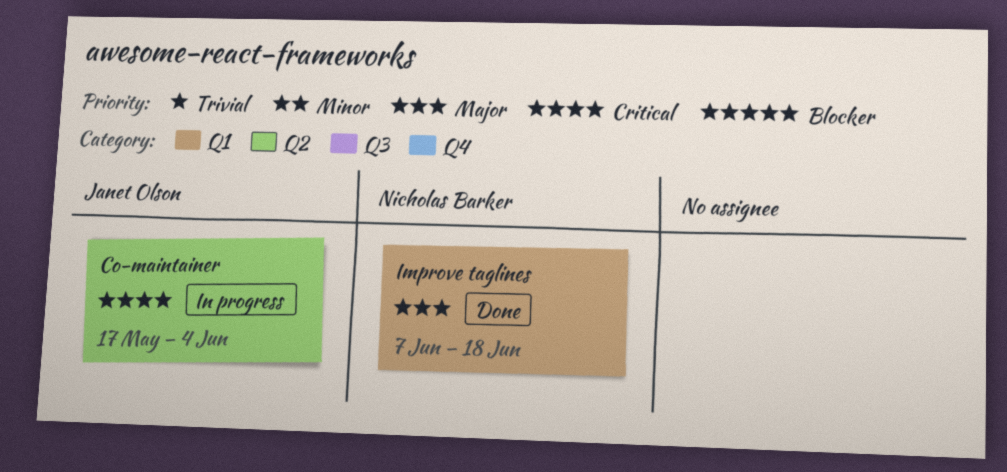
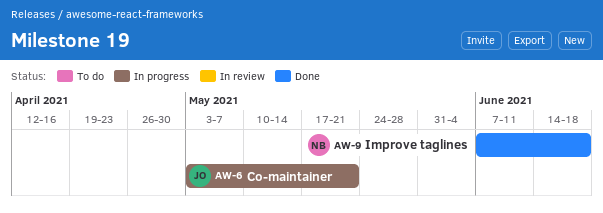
Co-maintainer, start: May 17 -> May 3
Co-maintainer, due: Jun 4 -> May 21

